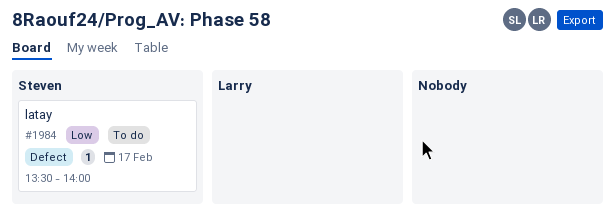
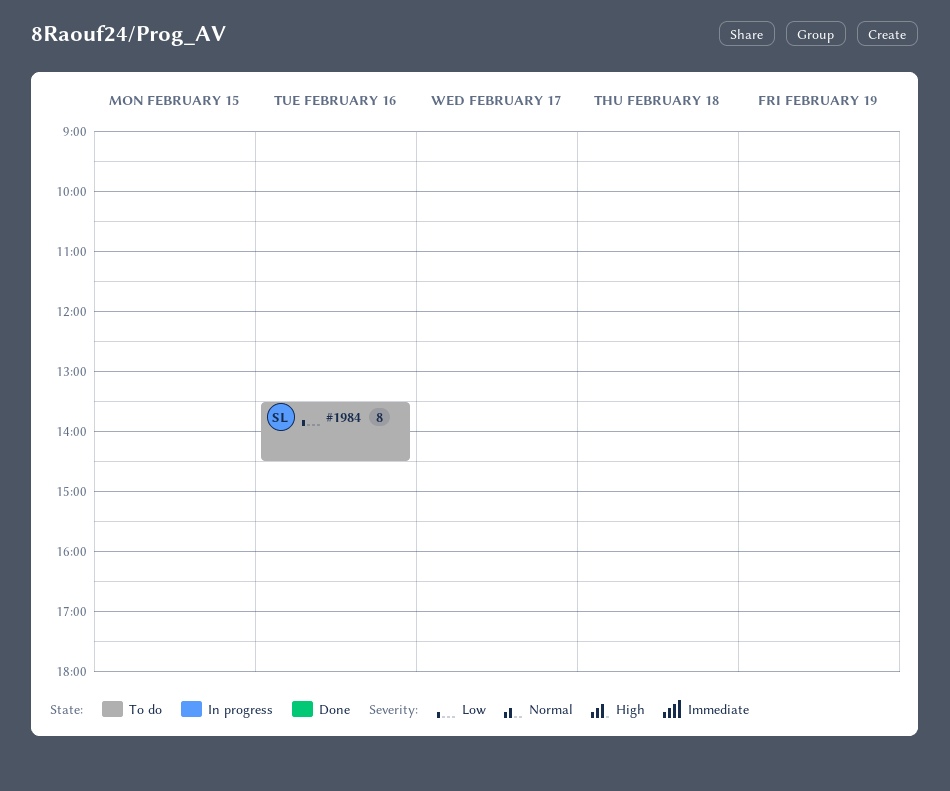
#1984, estimate: 1 -> 8
#1984, day: Feb 17 -> Feb 16
#1984, ends: 14:00 -> 14:30

